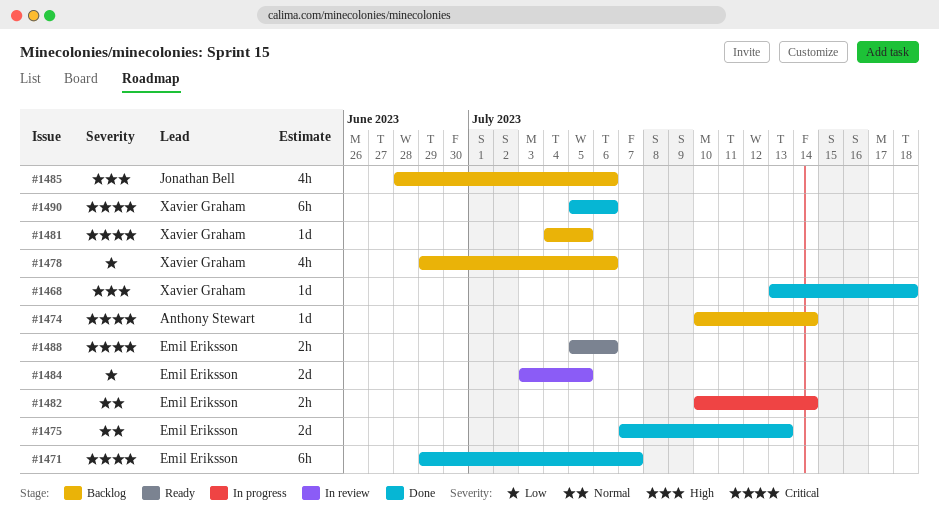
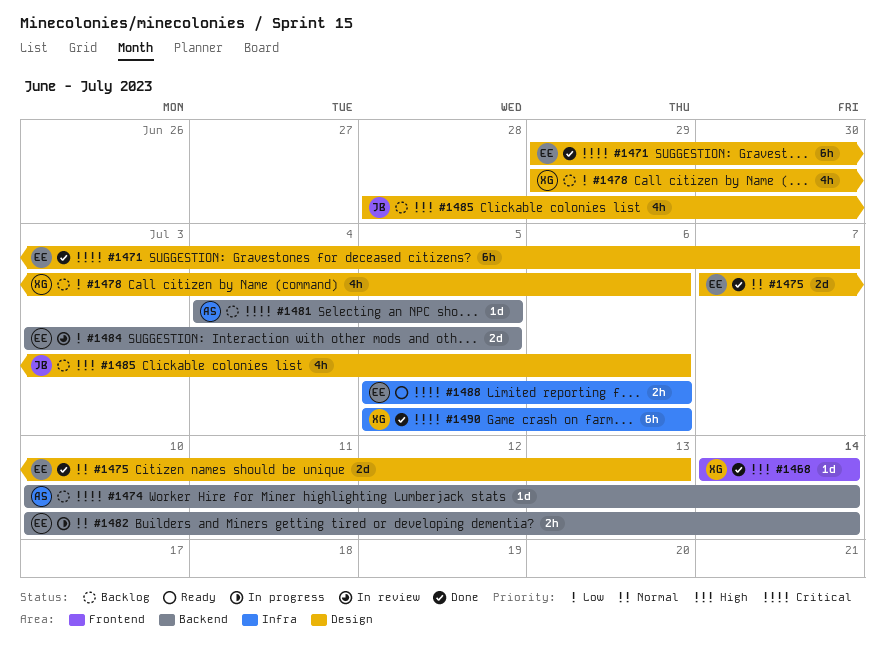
#1468, start: Jul 13 -> Jul 14
#1468, due: Jul 18 -> Jul 14
#1481, owner: Xavier Graham -> Anthony Stewart

